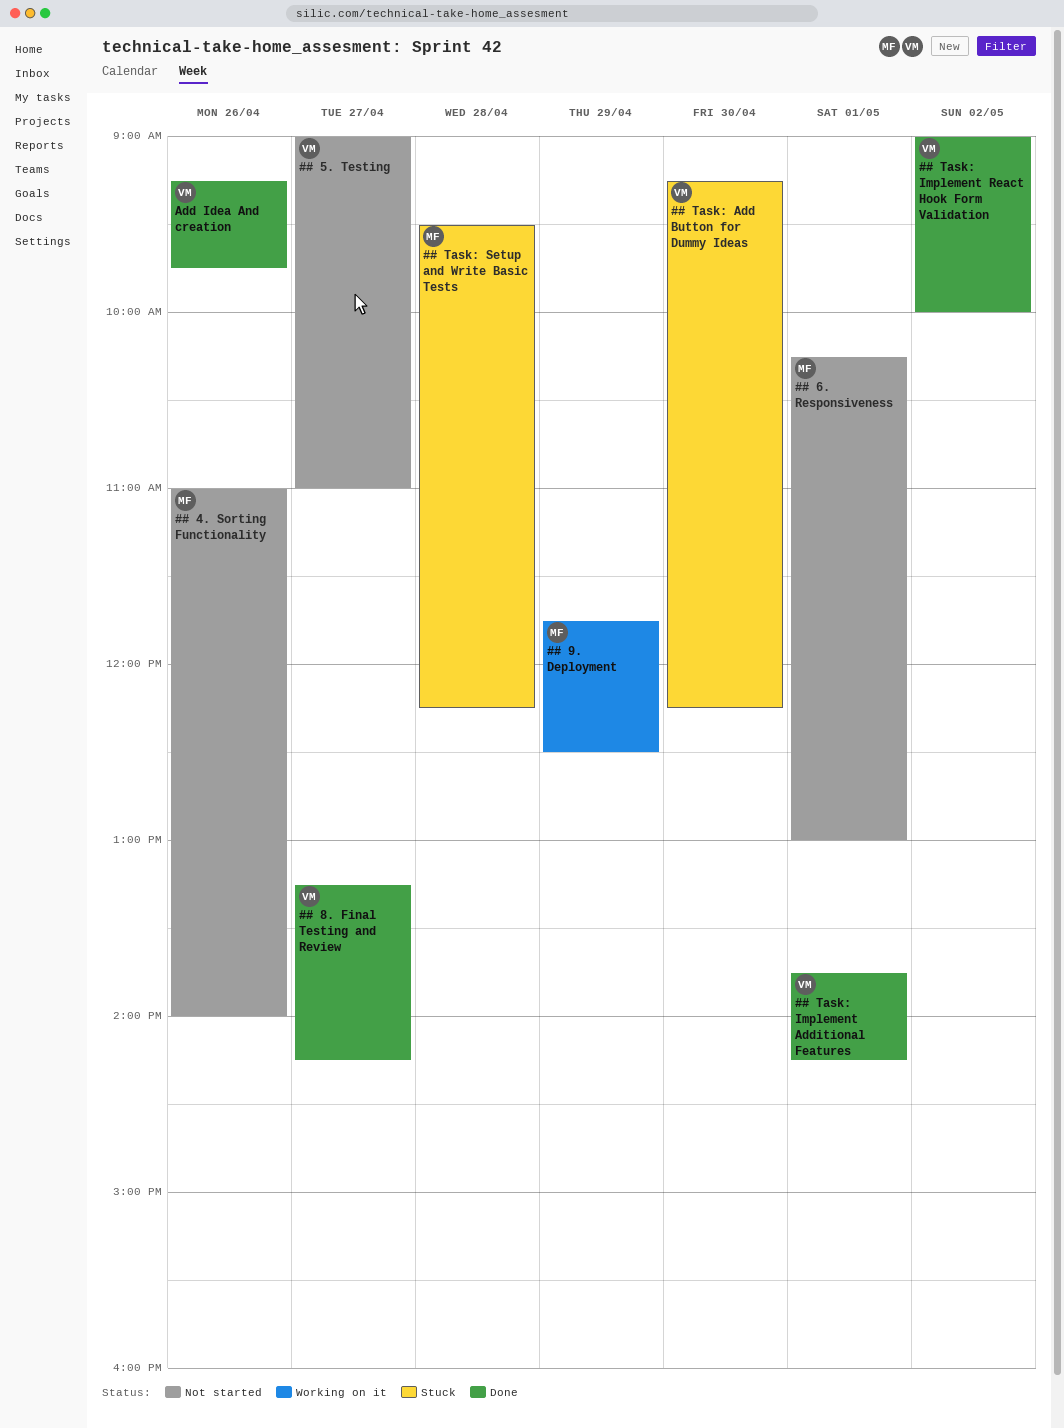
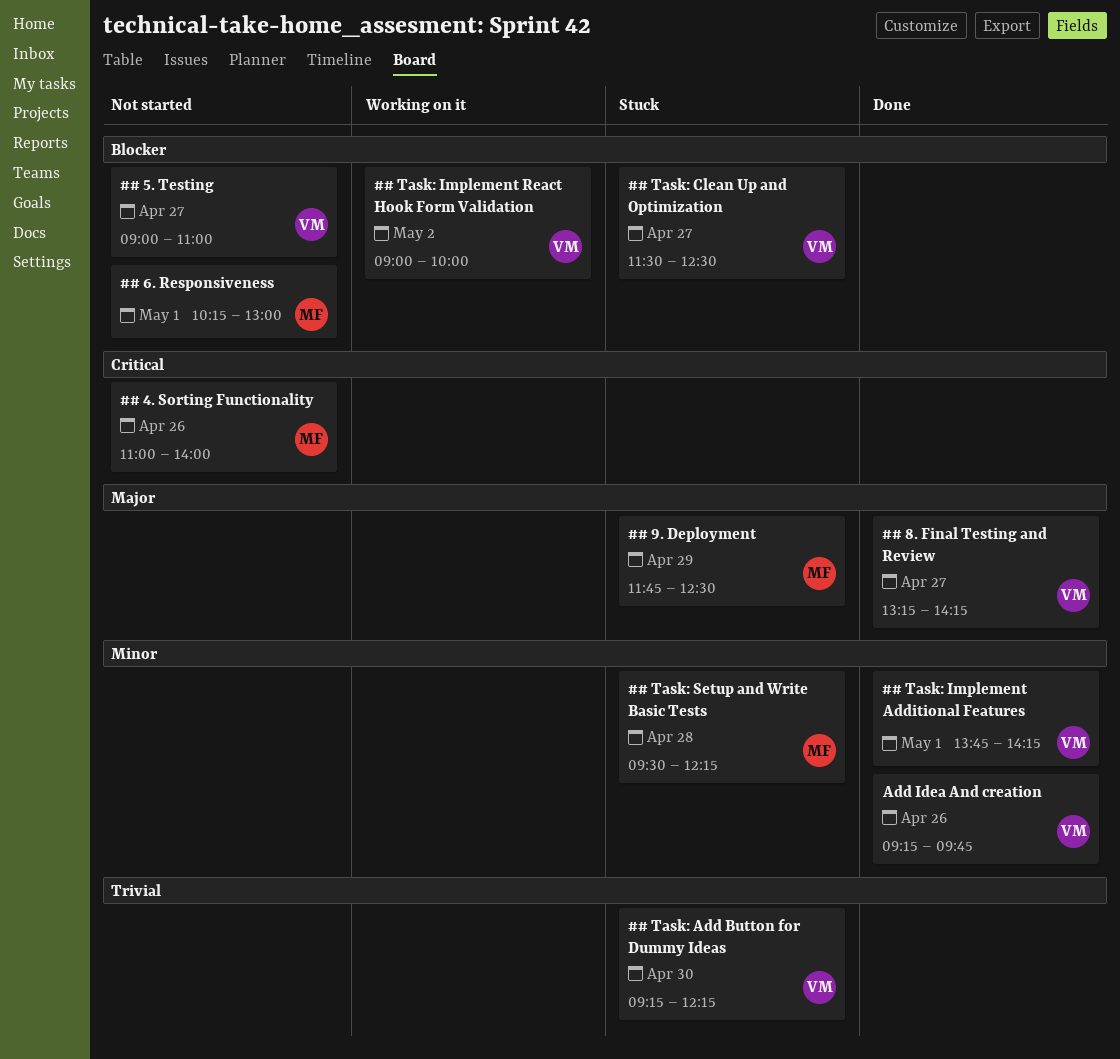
## 9. Deployment, status: Working on it -> Stuck
## Task: Clean Up and Optimization: none -> present
## Task: Implement React Hook Form Validation, status: Done -> Working on it

